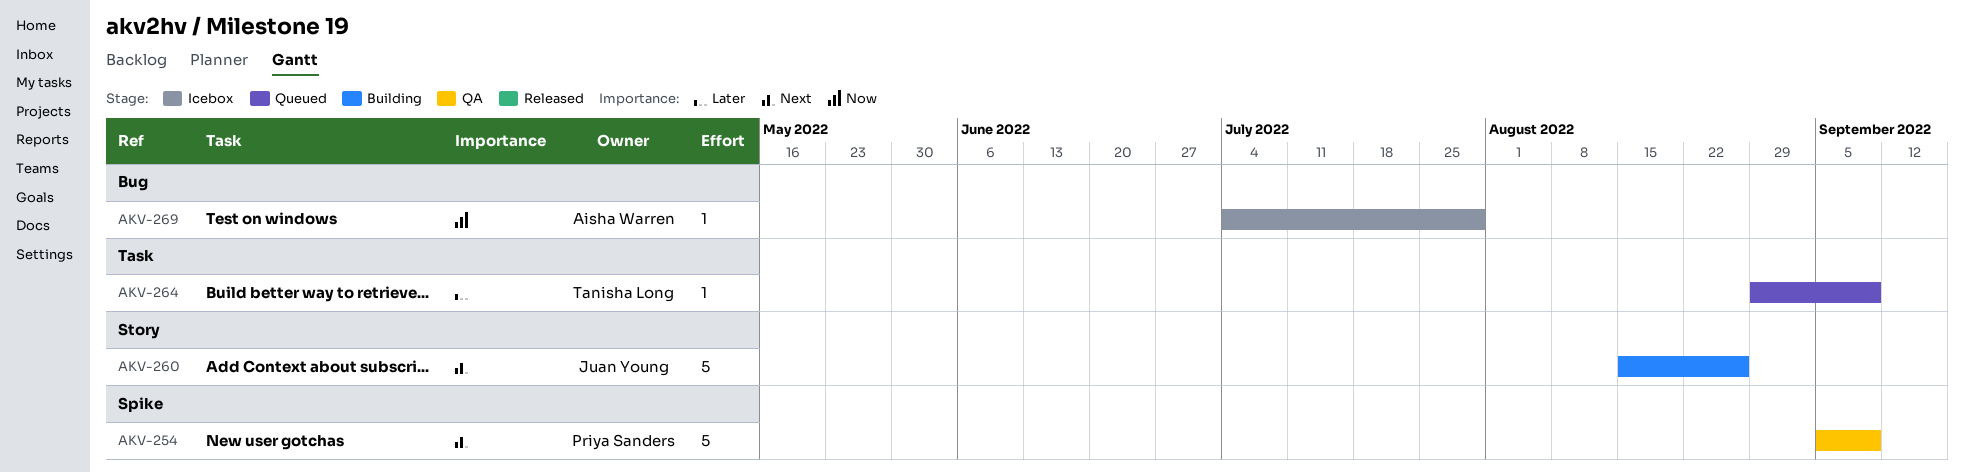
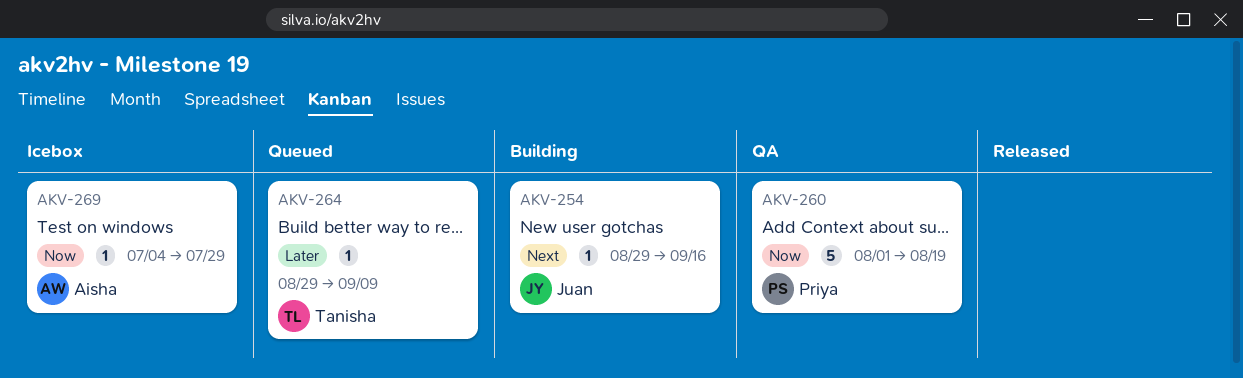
AKV-254, status: QA -> Building
AKV-254, owner: Priya Sanders -> Juan Young
AKV-254, estimate: 5 -> 1
AKV-254, start: Sep 5 -> Aug 29
AKV-254, due: Sep 9 -> Sep 16
AKV-260, status: Building -> QA
AKV-260, owner: Juan Young -> Priya Sanders
AKV-260, priority: Next -> Now
AKV-260, start: Aug 15 -> Aug 1
AKV-260, due: Aug 26 -> Aug 19

